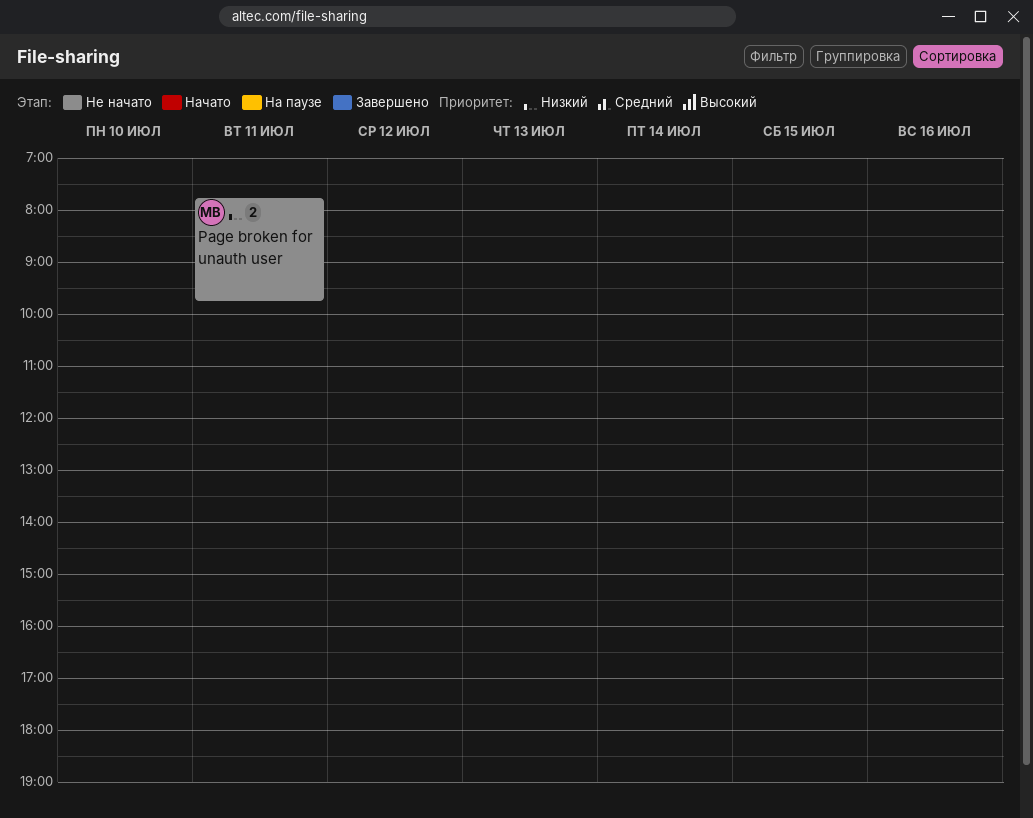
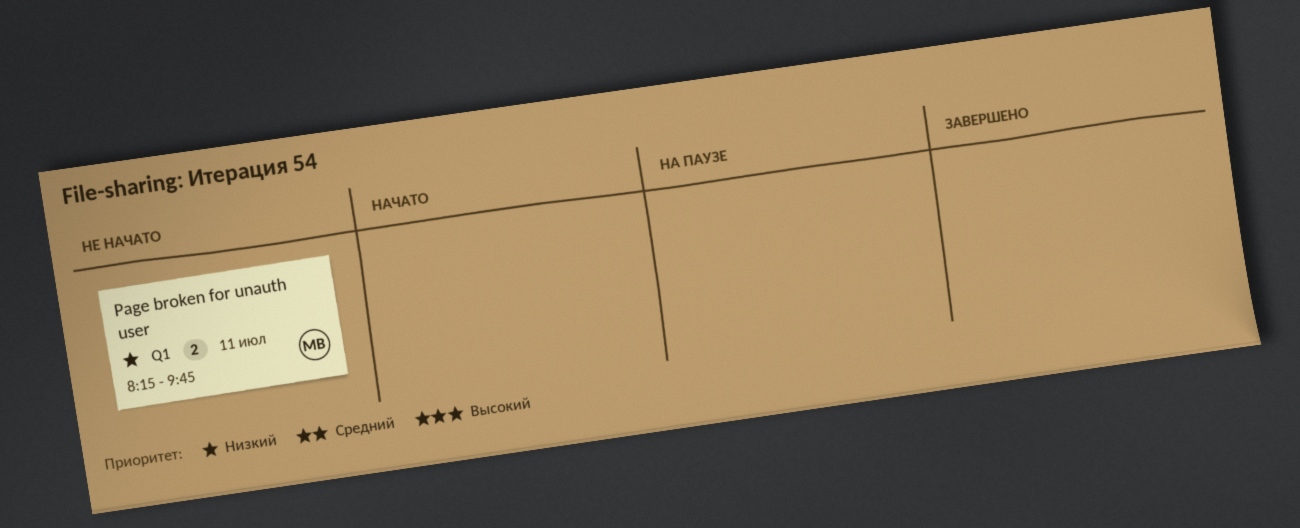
Page broken for unauth user, begins: 07:45 -> 08:15

